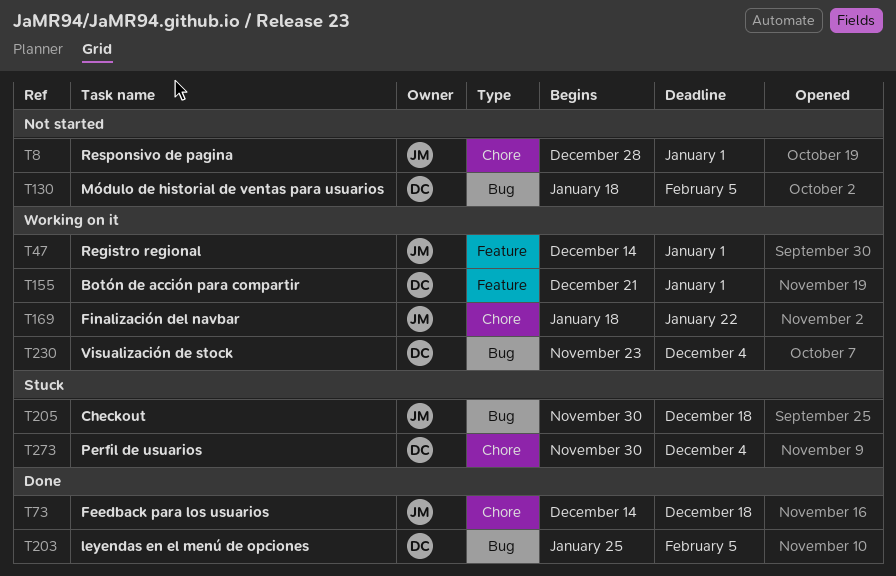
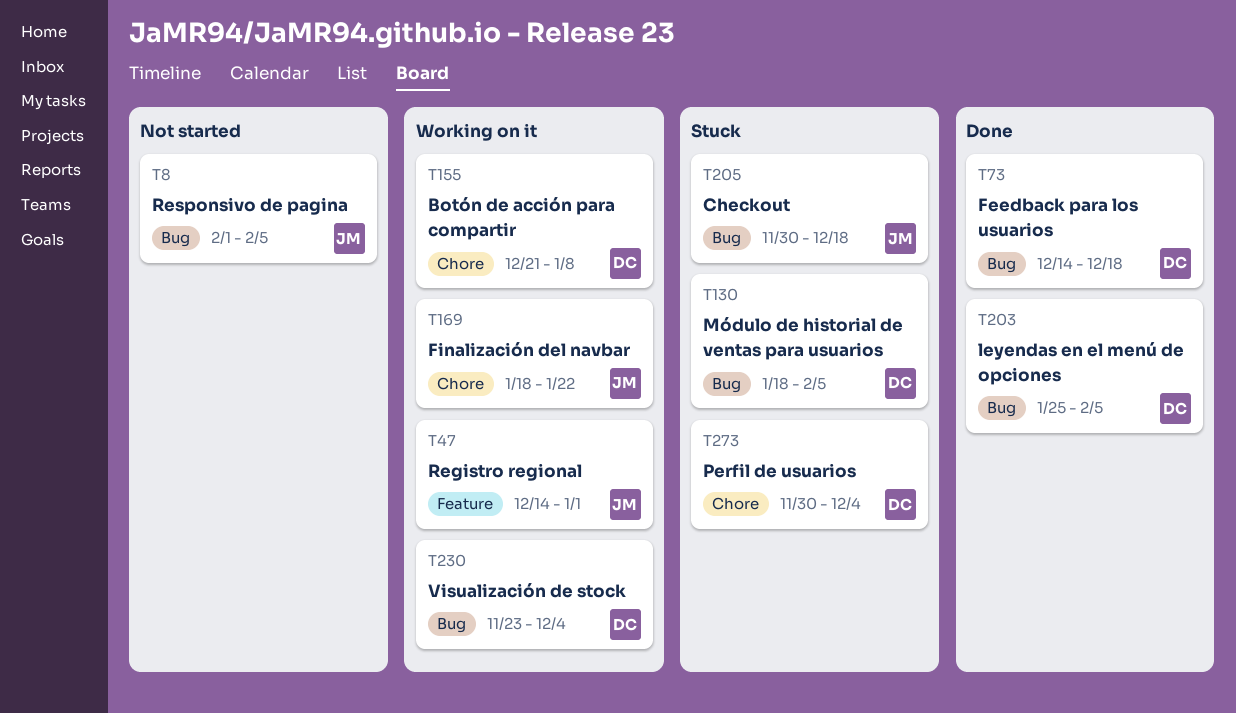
T8, label: Chore -> Bug
T8, start: Dec 28 -> Feb 1
T8, due: Jan 1 -> Feb 5
T73, owner: JM -> DC
T73, label: Chore -> Bug
T130, status: Not started -> Stuck
T155, label: Feature -> Chore
T155, due: Jan 1 -> Jan 8

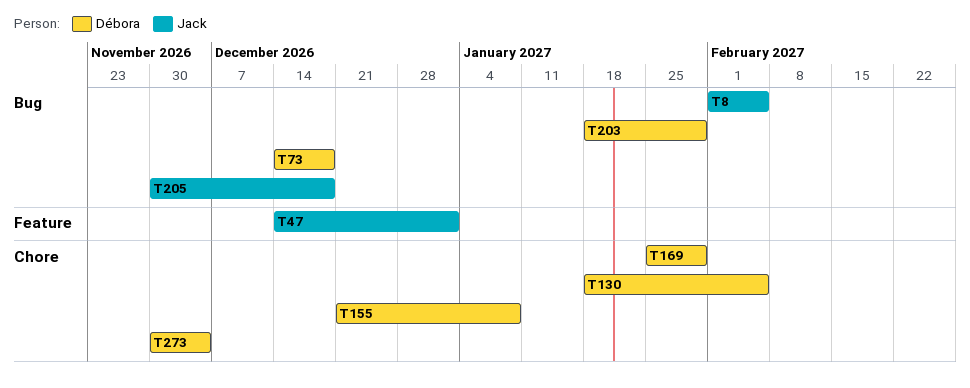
T130, label: Bug -> Chore
T169, owner: Jack -> Débora
T169, start: Jan 18 -> Jan 25
T169, due: Jan 22 -> Jan 29
T203, start: Jan 25 -> Jan 18
T203, due: Feb 5 -> Jan 29
T230: present -> none

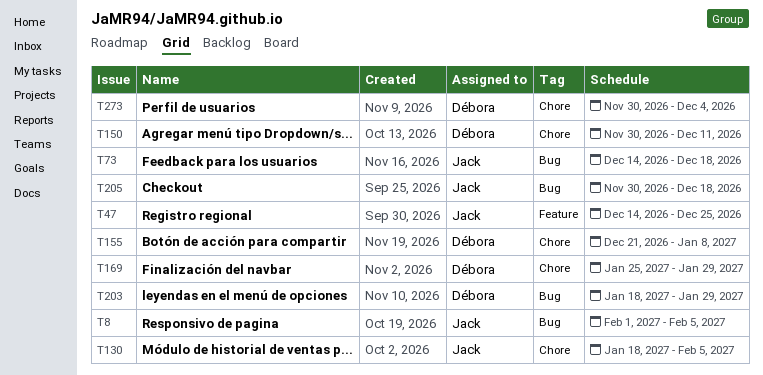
T47, due: Jan 1 -> Dec 25
T73, owner: Débora -> Jack
T130, owner: Débora -> Jack
T150: none -> present

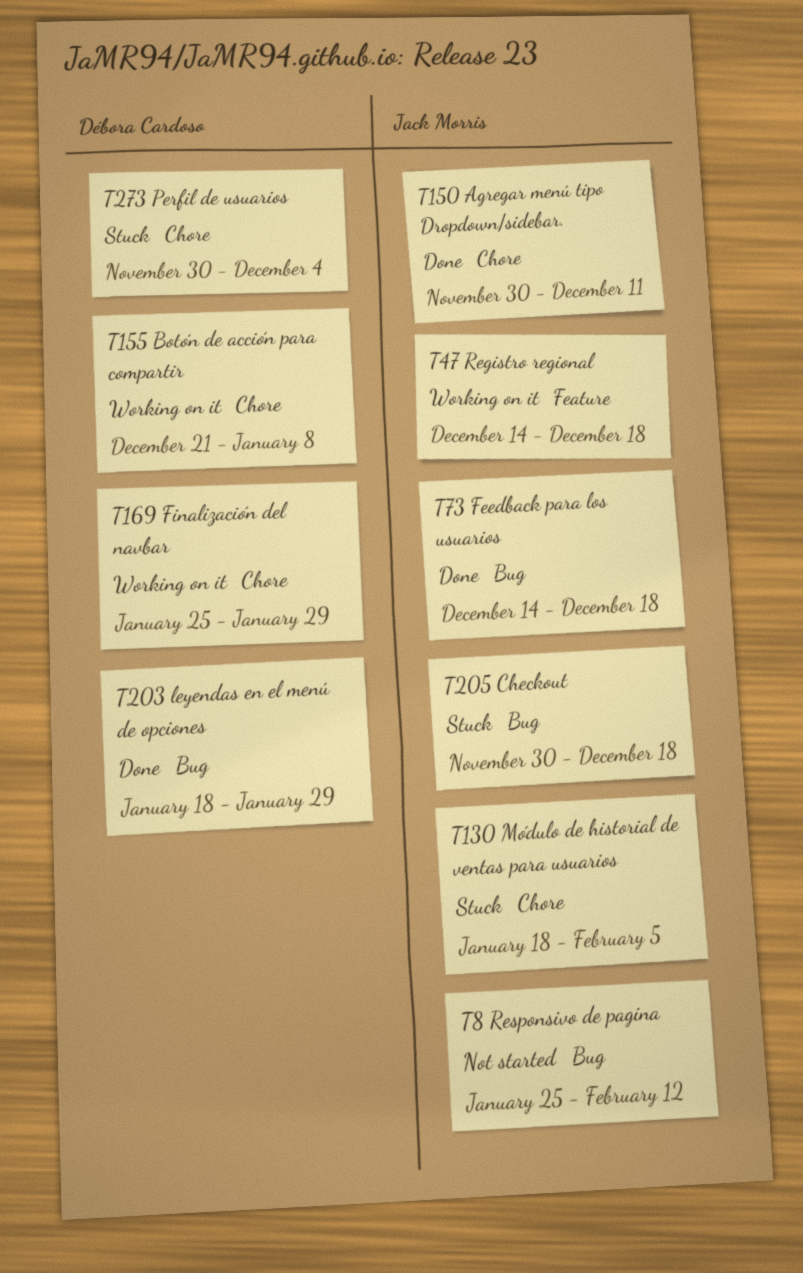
T8, start: Feb 1 -> Jan 25
T8, due: Feb 5 -> Feb 12
T47, due: Dec 25 -> Dec 18
T150, owner: Débora Cardoso -> Jack Morris

